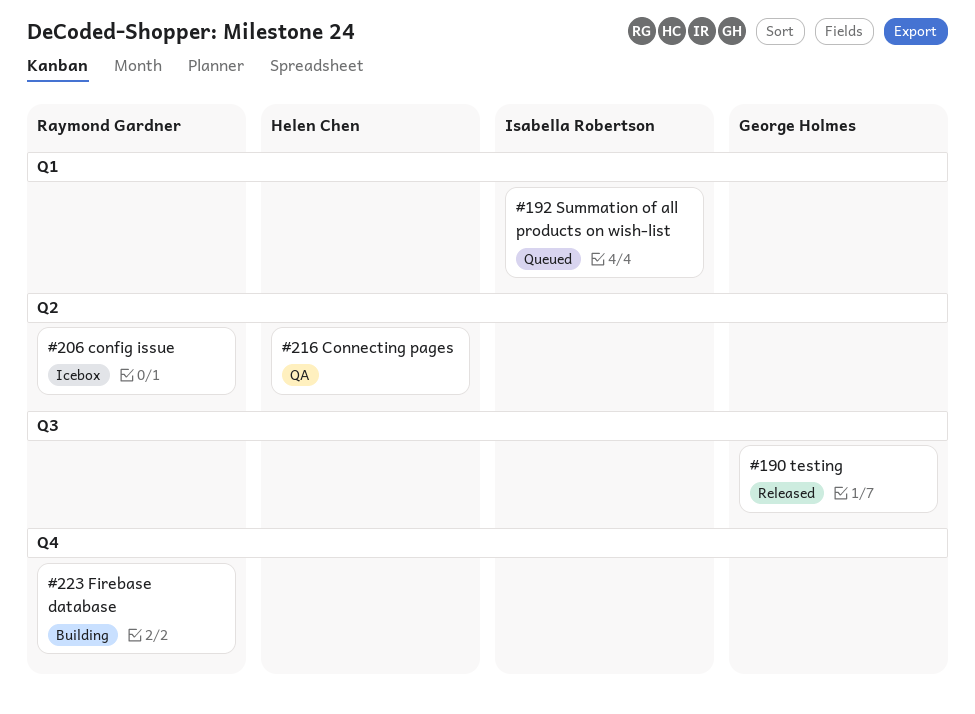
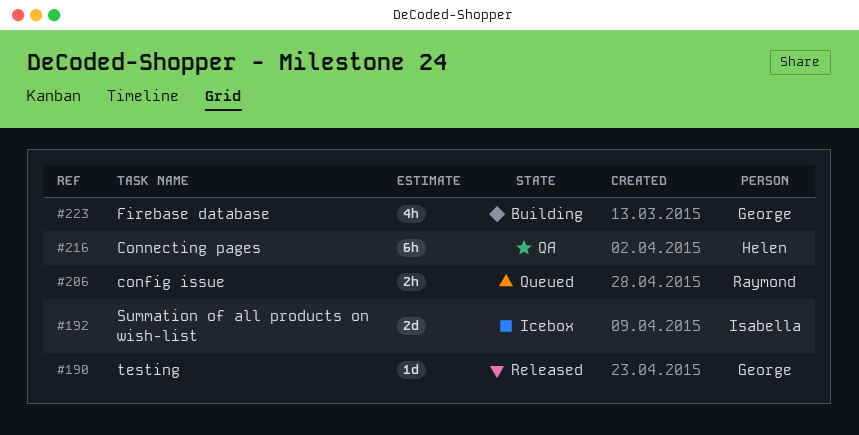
#192, status: Queued -> Icebox
#206, status: Icebox -> Queued
#223, owner: Raymond Gardner -> George Holmes

